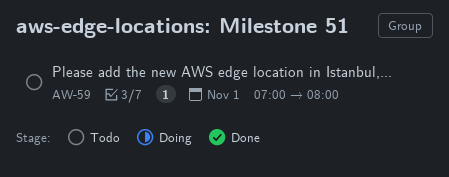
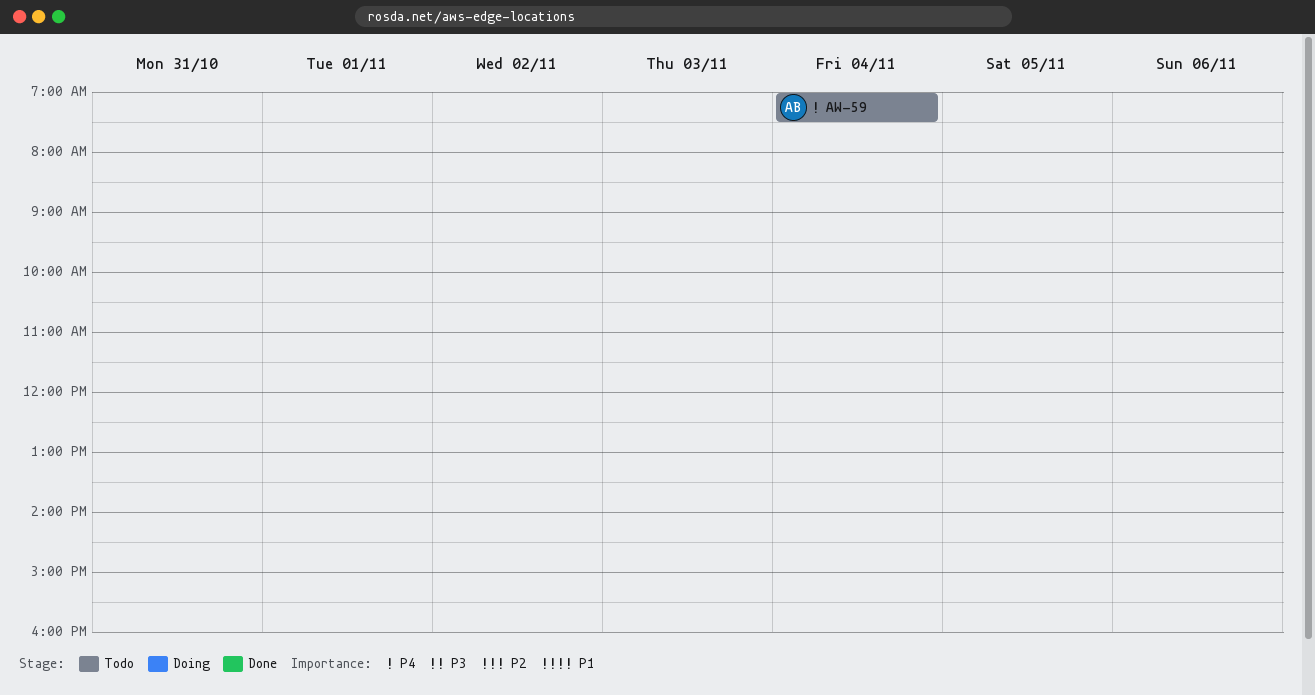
AW-59, day: Nov 1 -> Nov 4
AW-59, ends: 08:00 -> 07:30

